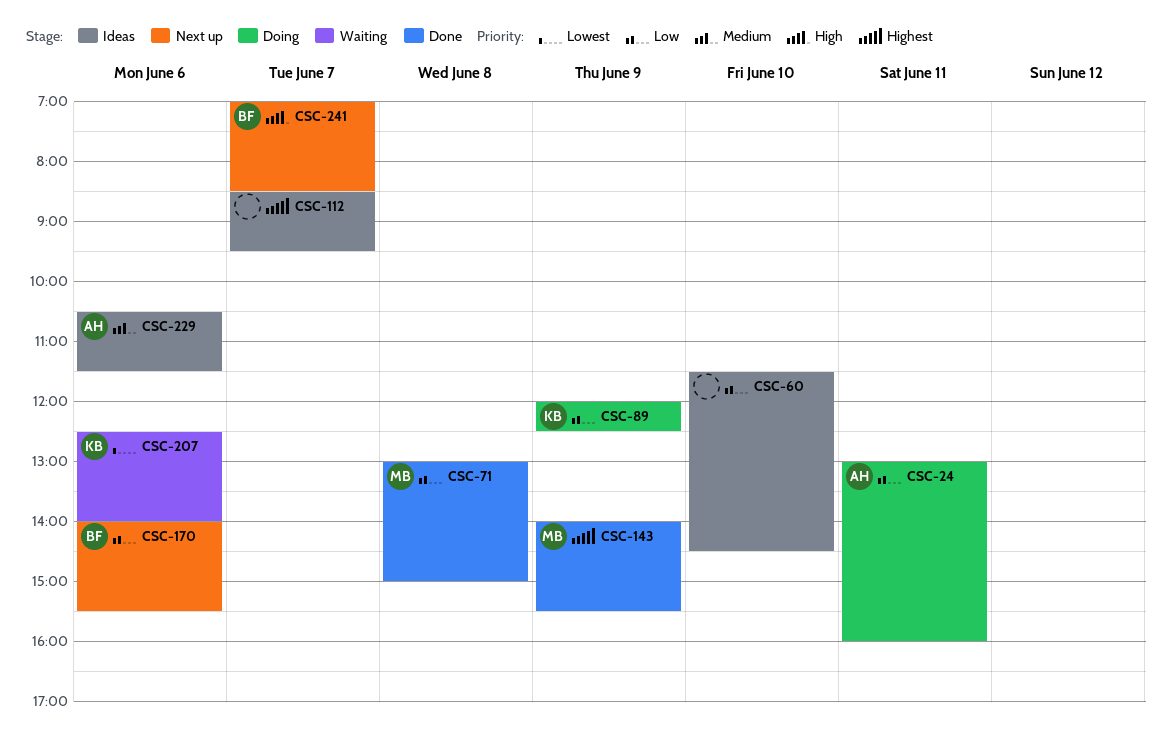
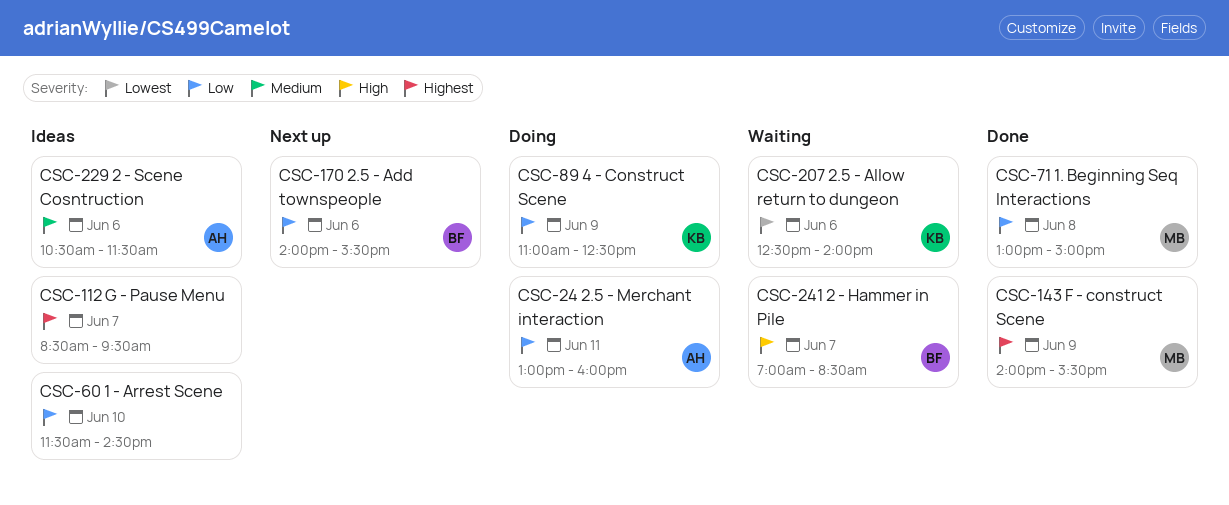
CSC-89, begins: 12:00 -> 11:00
CSC-241, status: Next up -> Waiting

